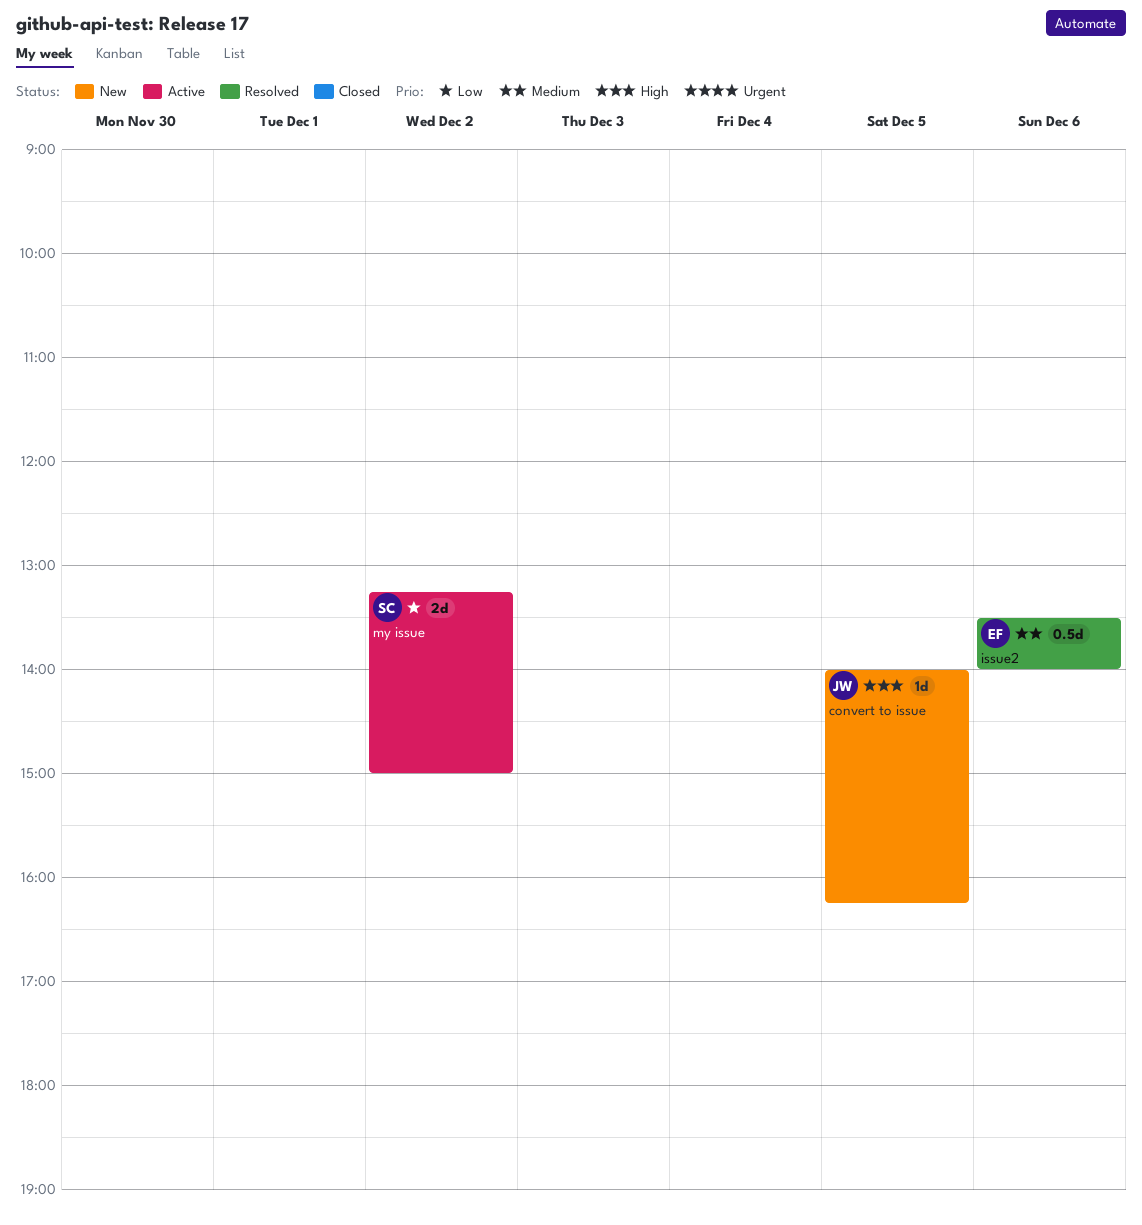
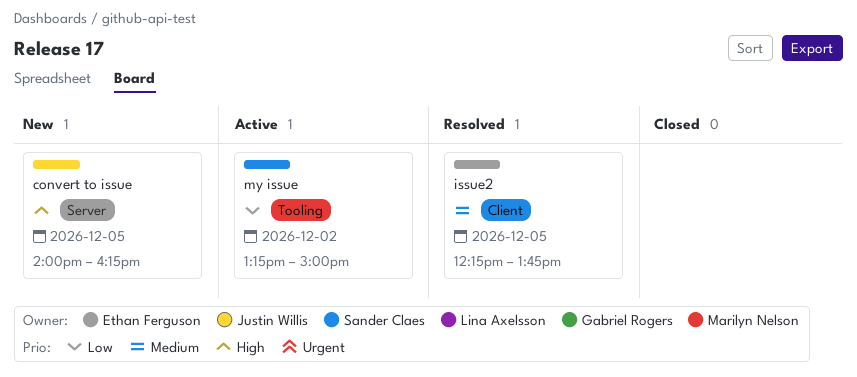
issue2, day: Dec 6 -> Dec 5
issue2, begins: 13:30 -> 12:15
issue2, ends: 14:00 -> 13:45

